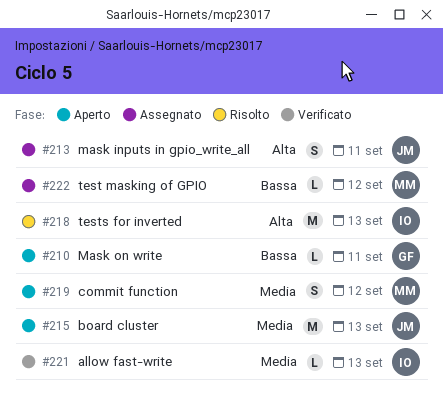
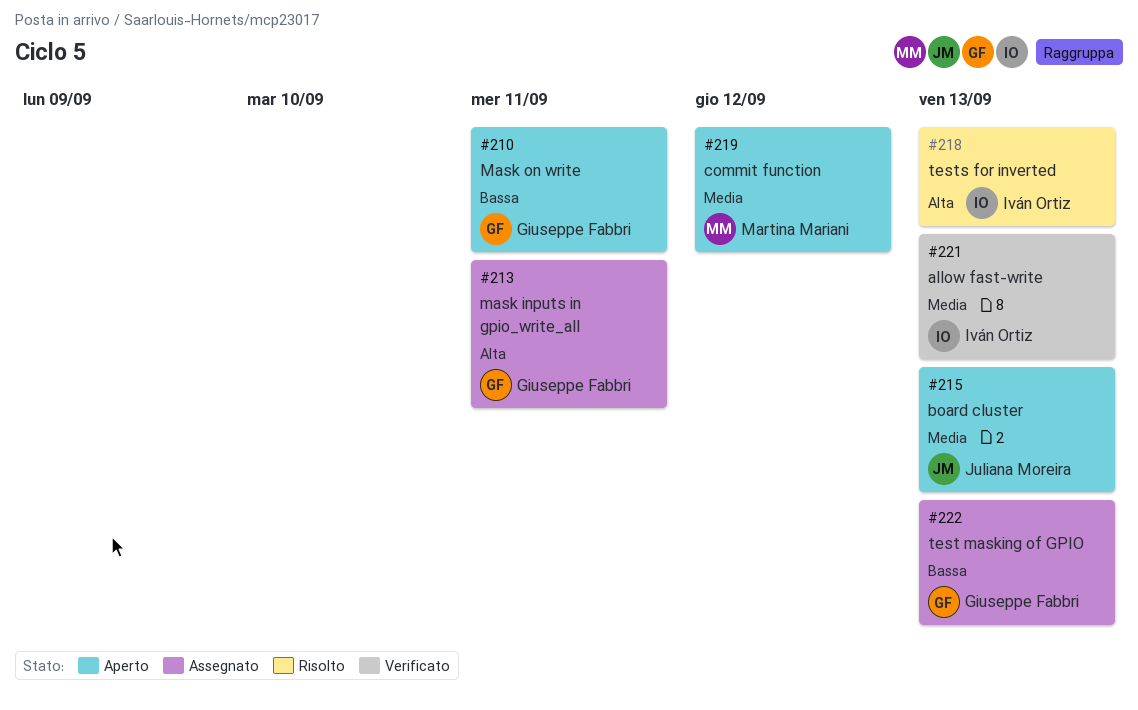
#213, owner: Juliana Moreira -> Giuseppe Fabbri
#222, owner: Martina Mariani -> Giuseppe Fabbri
#222, due: Sep 12 -> Sep 13

